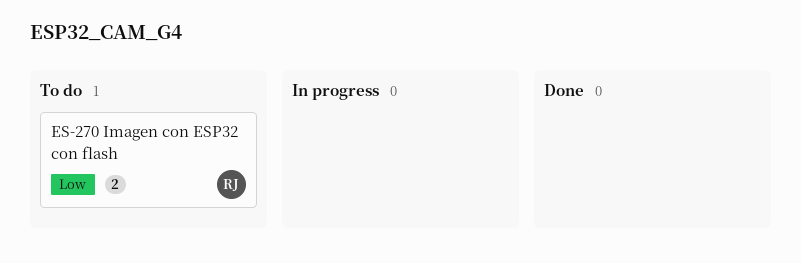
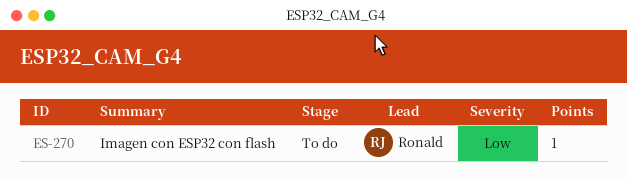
ES-270, estimate: 2 -> 1

